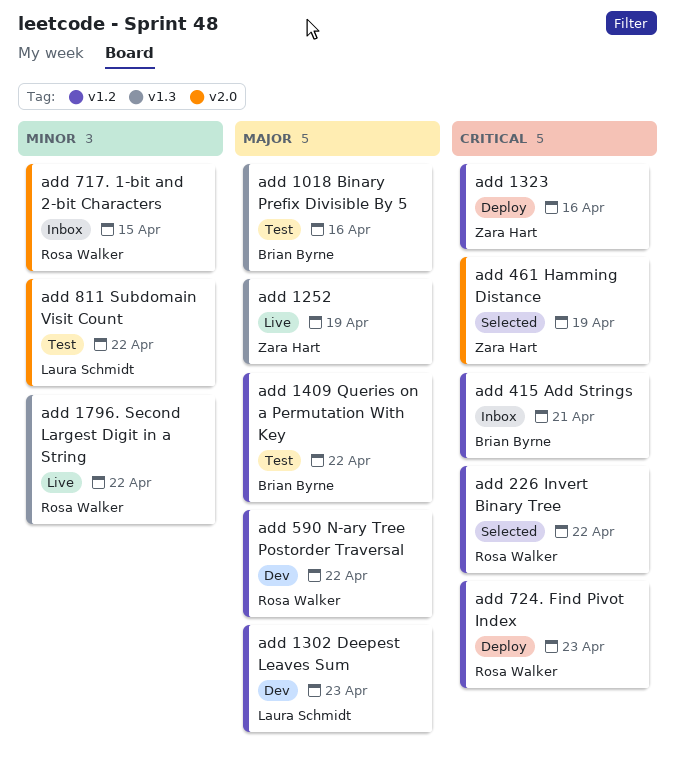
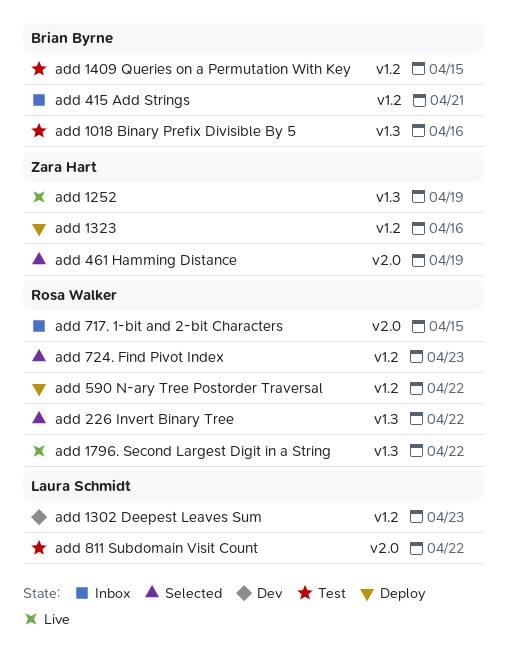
add 1409 Queries on a Permutation With Key, due: Apr 22 -> Apr 15
add 226 Invert Binary Tree, label: v1.2 -> v1.3
add 590 N-ary Tree Postorder Traversal, status: Dev -> Deploy
add 724. Find Pivot Index, status: Deploy -> Selected

